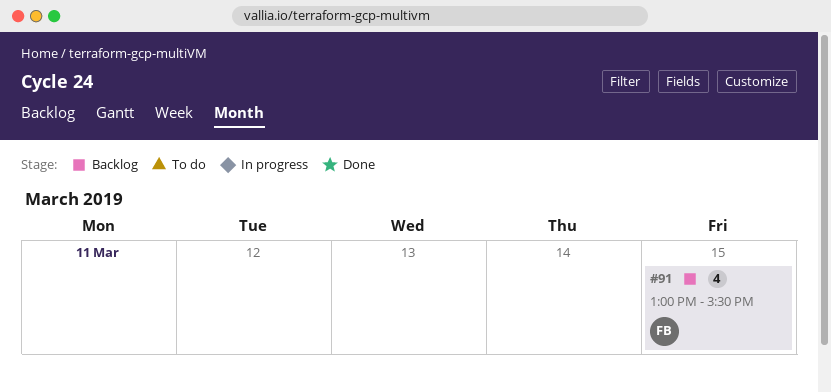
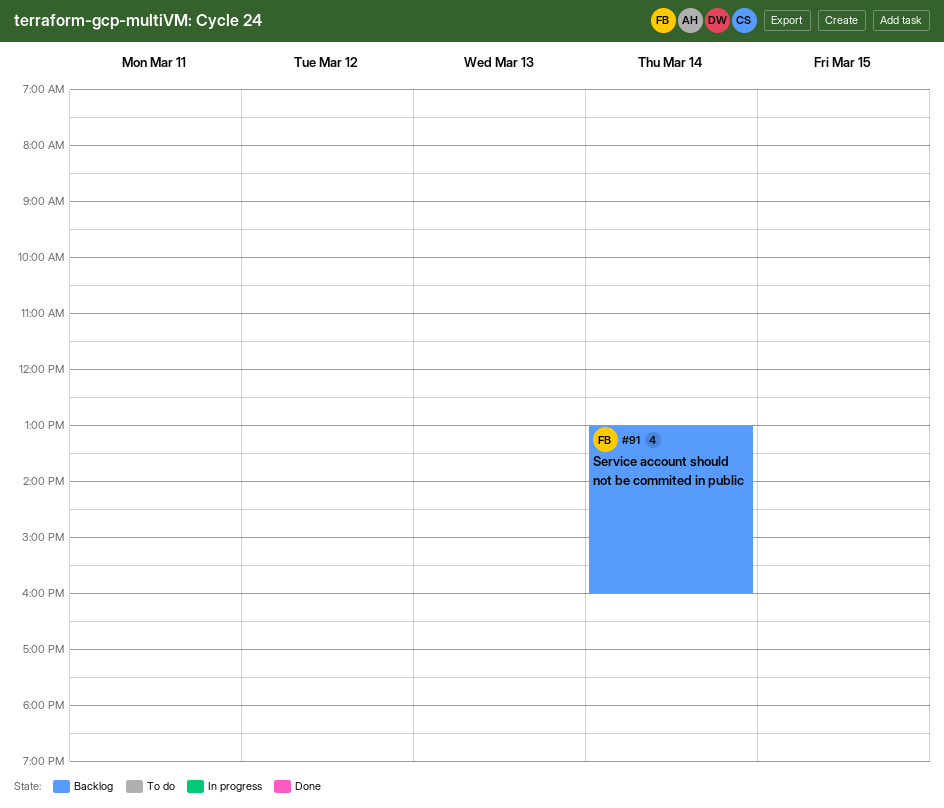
#91, day: Mar 15 -> Mar 14
#91, ends: 15:30 -> 16:00

